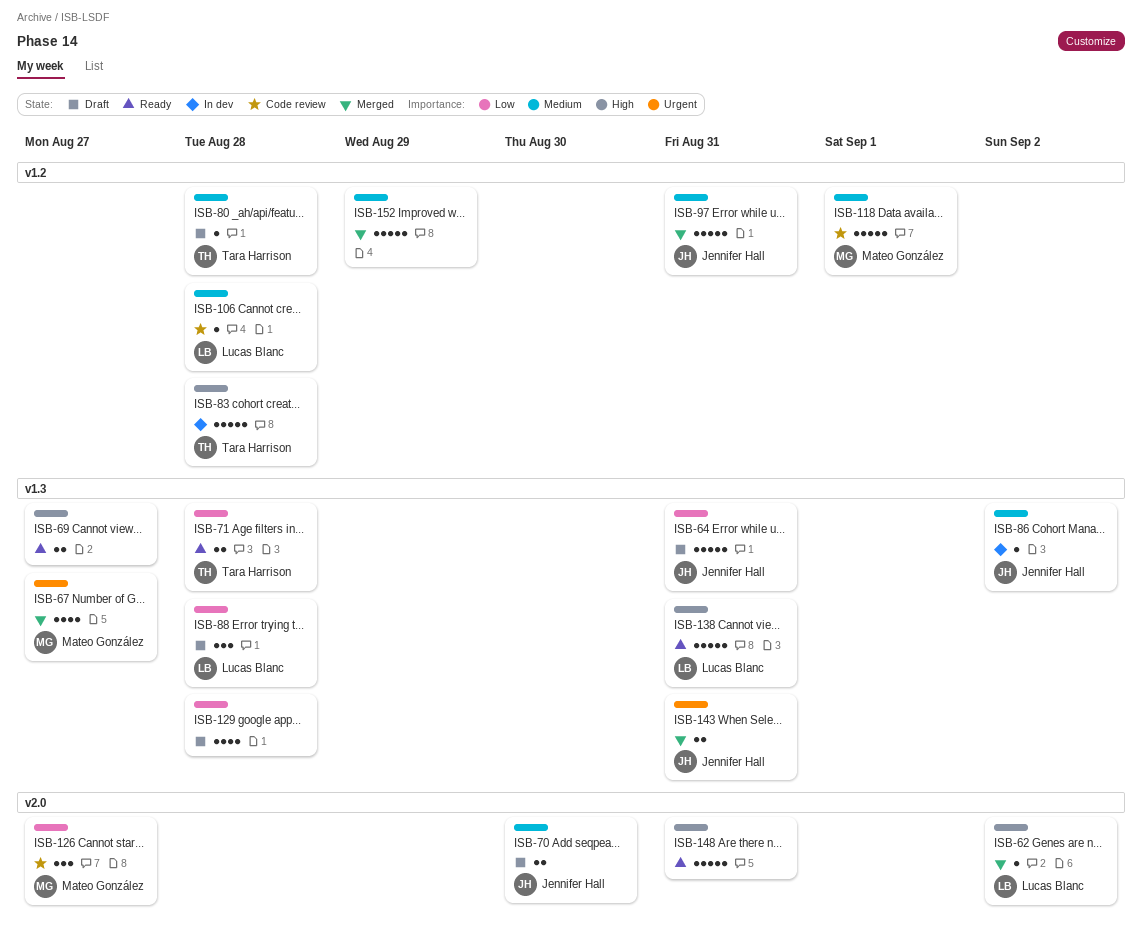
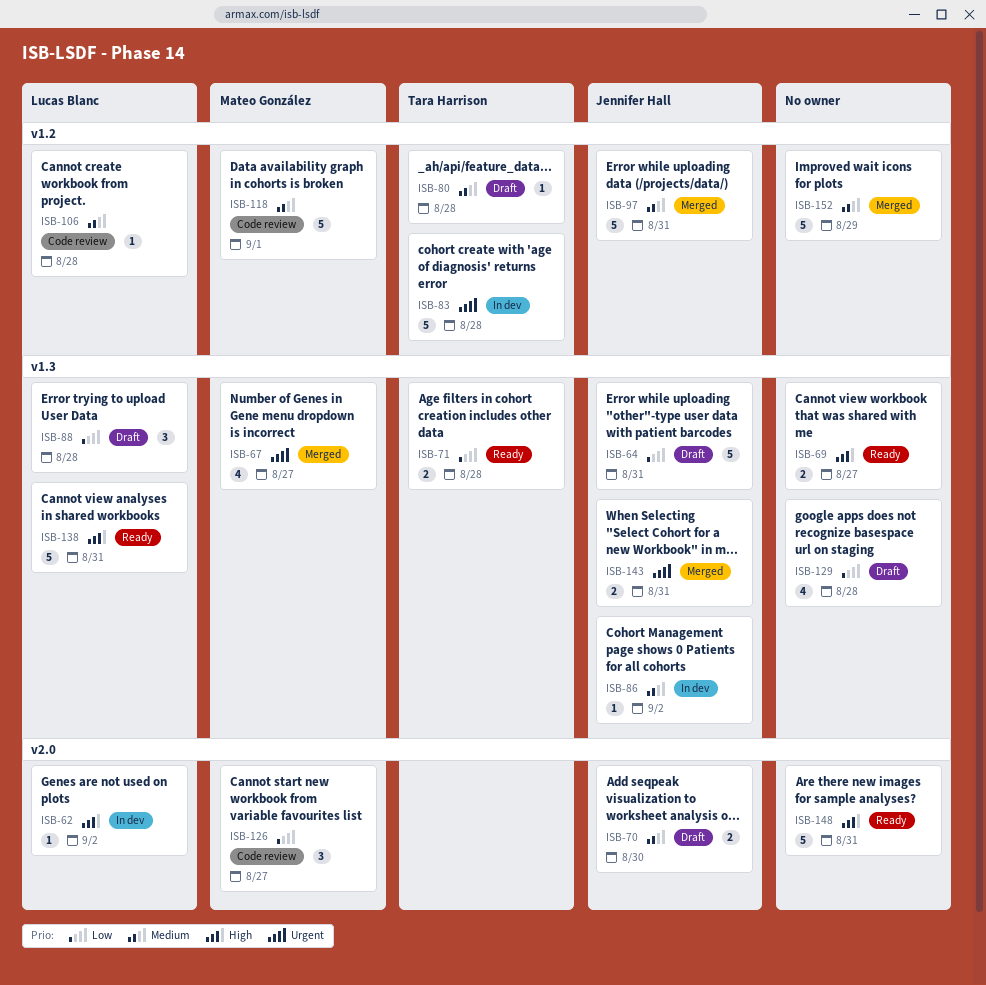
ISB-62, status: Merged -> In dev
ISB-83, priority: High -> Urgent

